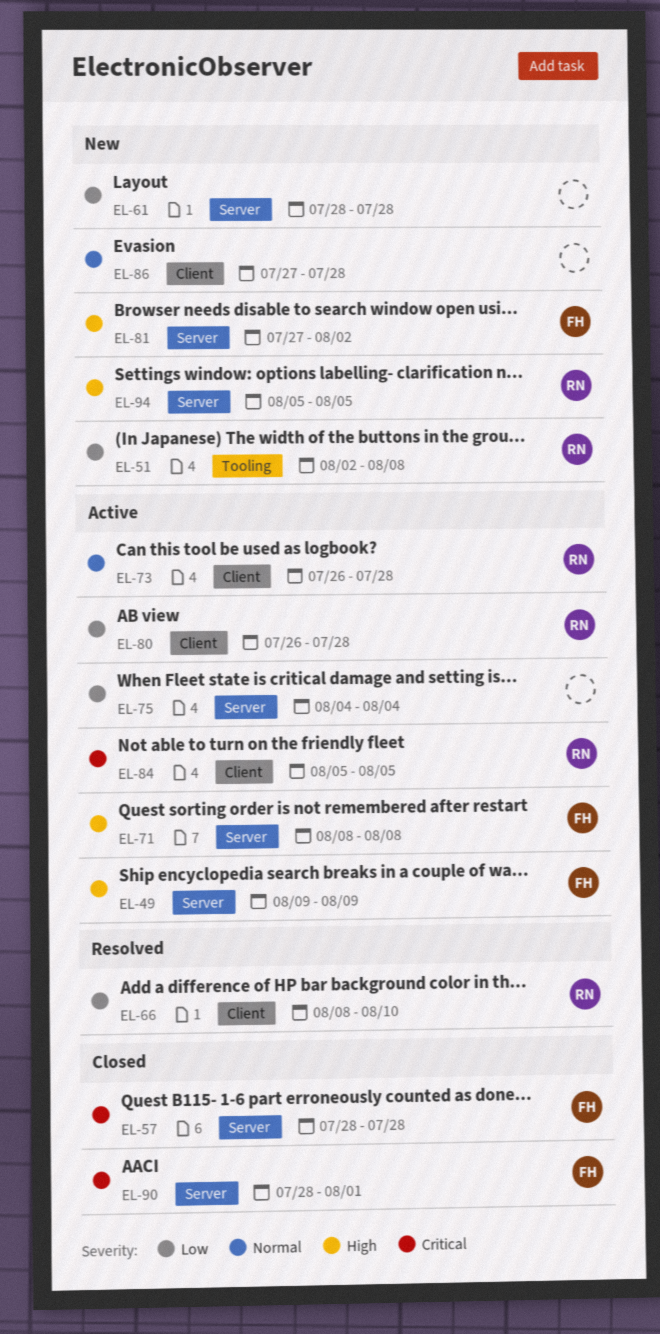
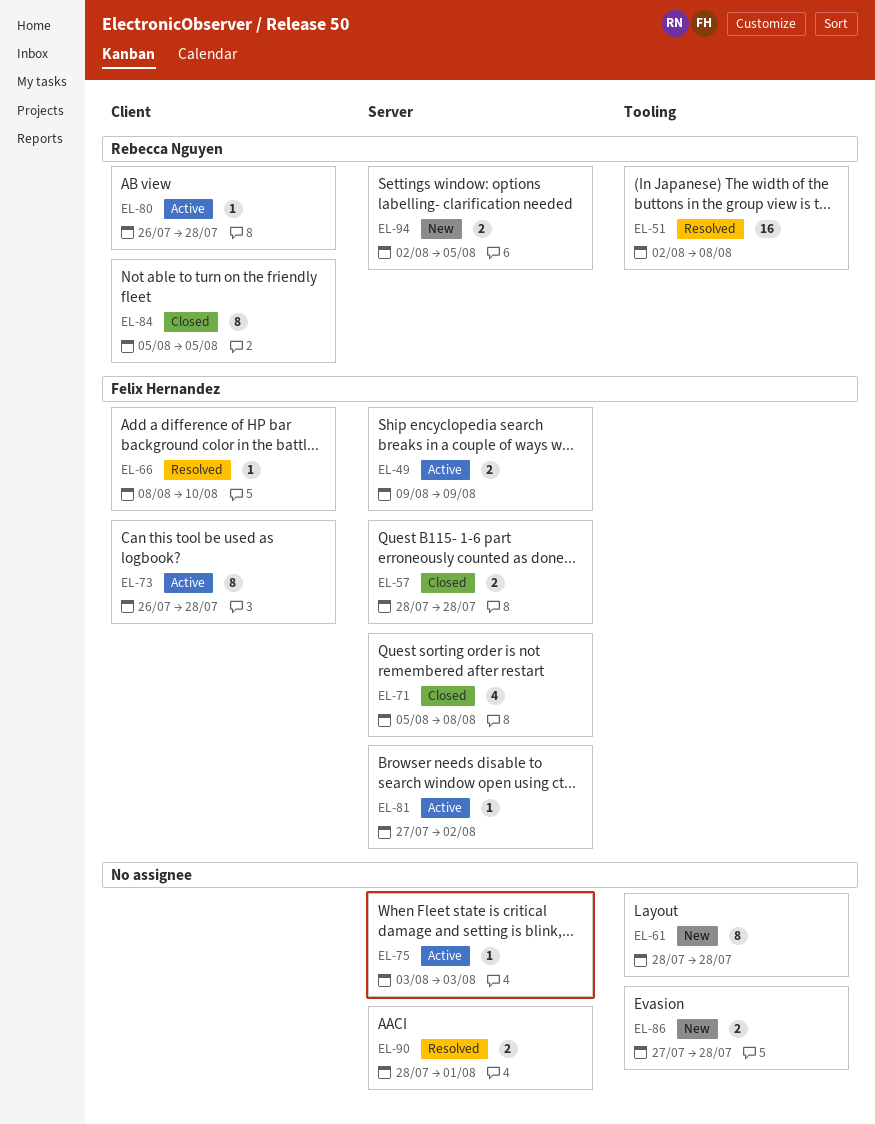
EL-51, status: New -> Resolved
EL-61, label: Server -> Tooling
EL-66, owner: Rebecca Nguyen -> Felix Hernandez
EL-71, status: Active -> Closed
EL-71, start: Aug 8 -> Aug 5
EL-73, owner: Rebecca Nguyen -> Felix Hernandez
EL-75, start: Aug 4 -> Aug 3
EL-75, due: Aug 4 -> Aug 3
EL-81, status: New -> Active
EL-84, status: Active -> Closed
EL-86, label: Client -> Tooling
EL-90, status: Closed -> Resolved
EL-90, owner: Felix Hernandez -> none
EL-94, start: Aug 5 -> Aug 2

